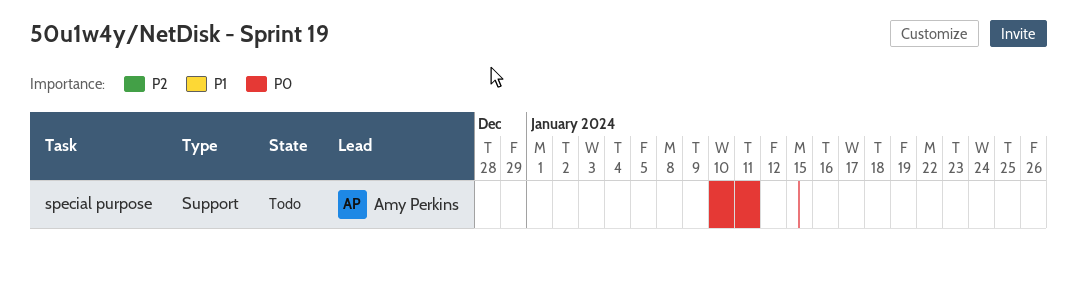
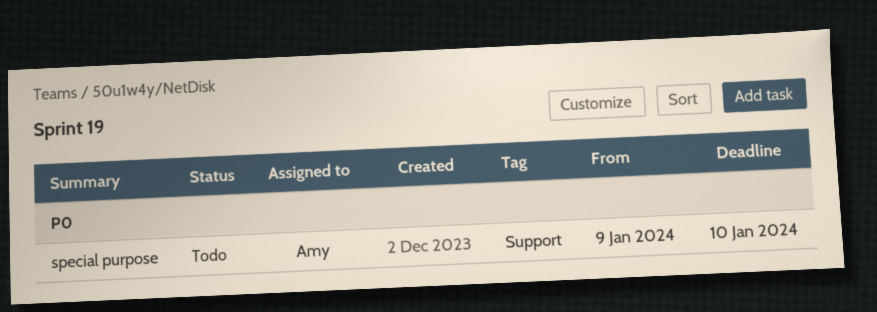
special purpose, start: Jan 10 -> Jan 9
special purpose, due: Jan 11 -> Jan 10

